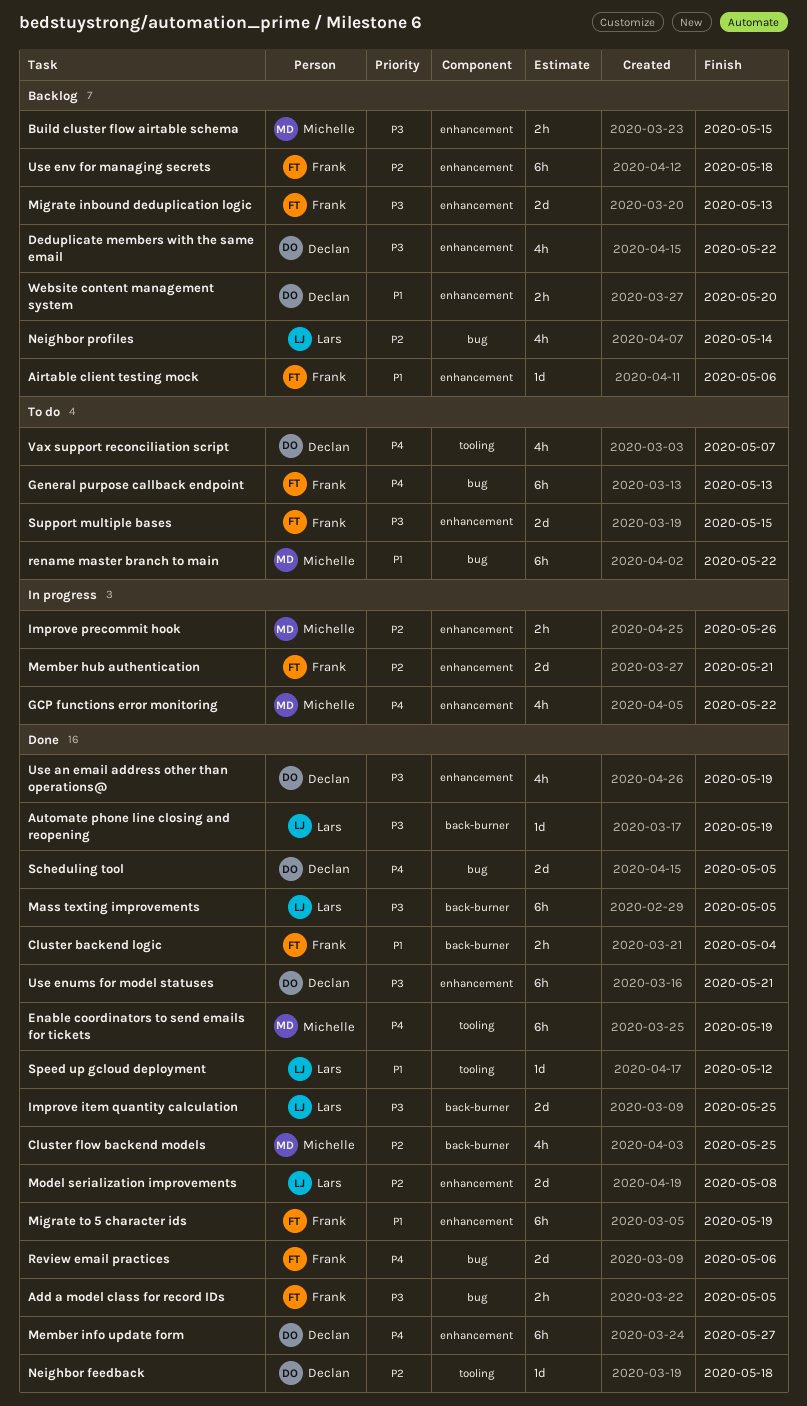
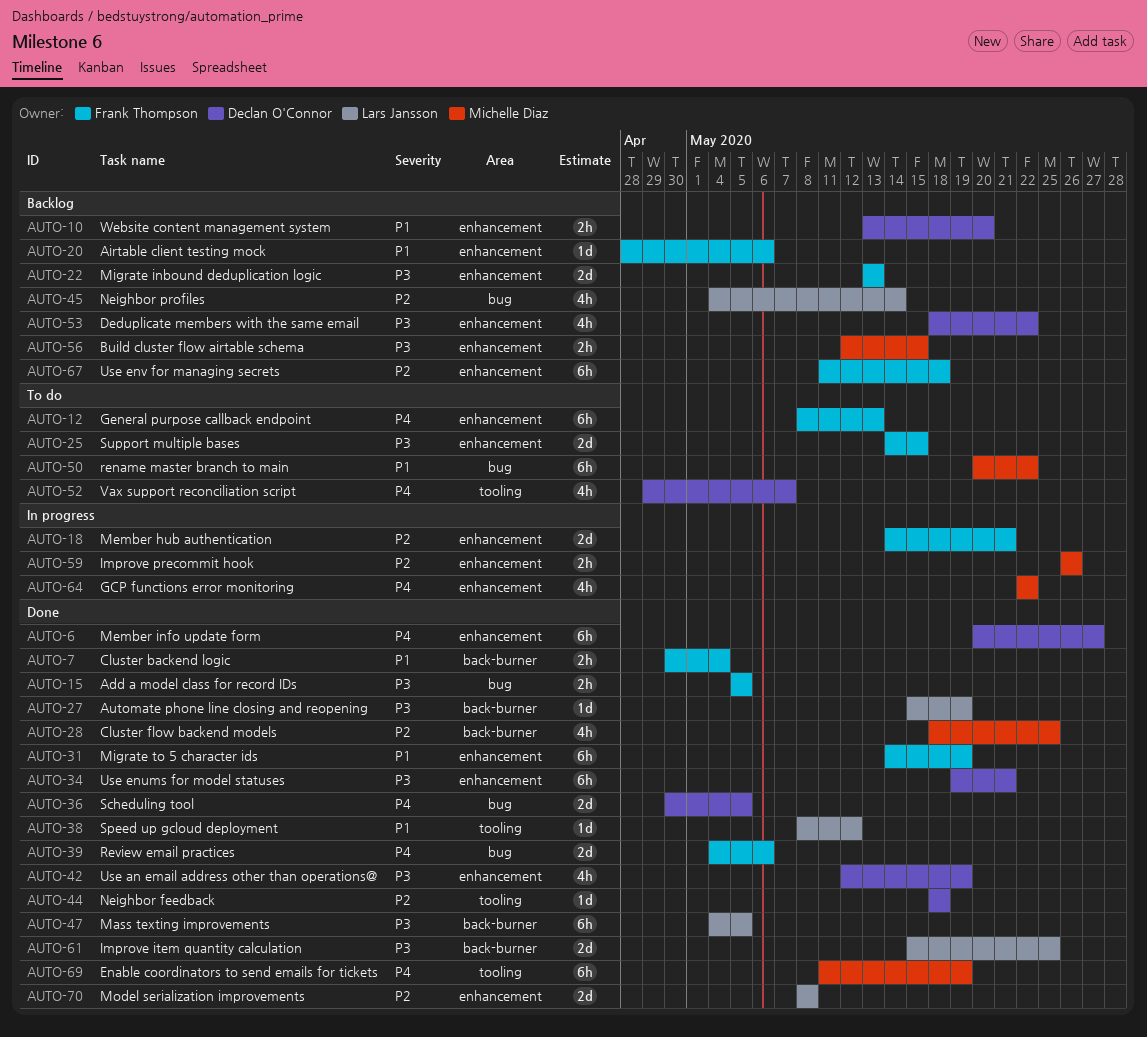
General purpose callback endpoint, label: bug -> enhancement

